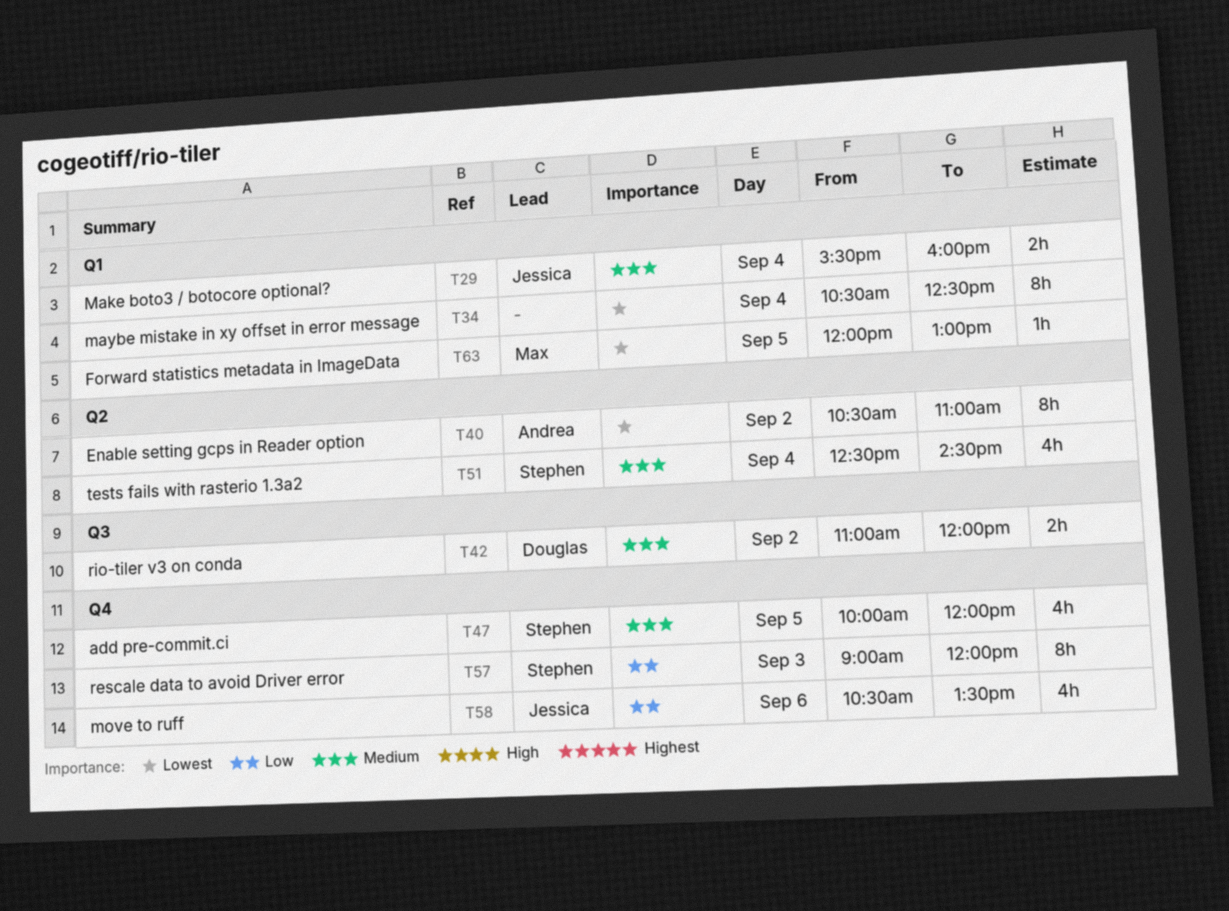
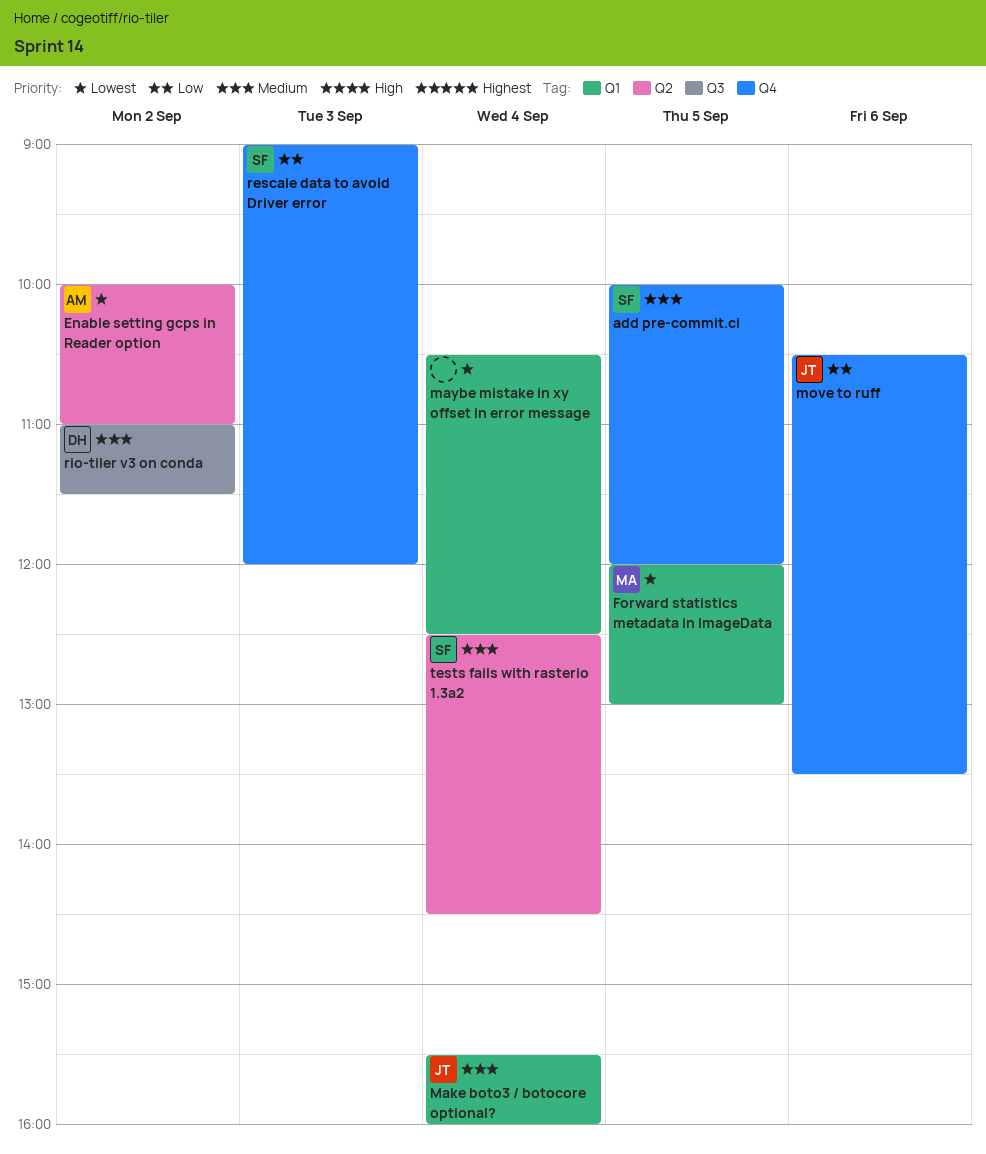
Enable setting gcps in Reader option, begins: 10:30 -> 10:00
rio-tiler v3 on conda, ends: 12:00 -> 11:30

